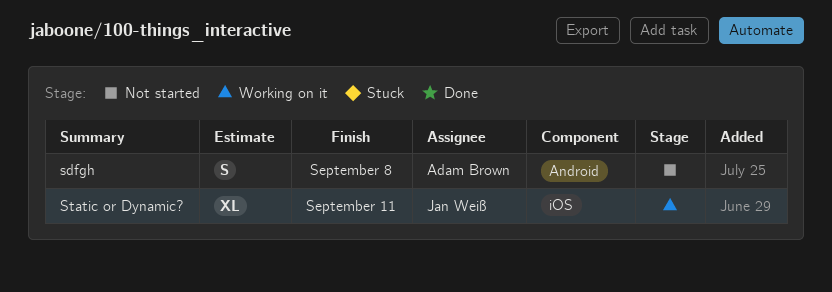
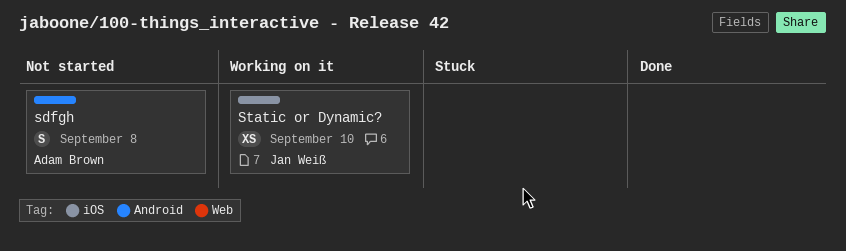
Static or Dynamic?, estimate: XL -> XS
Static or Dynamic?, due: Sep 11 -> Sep 10

